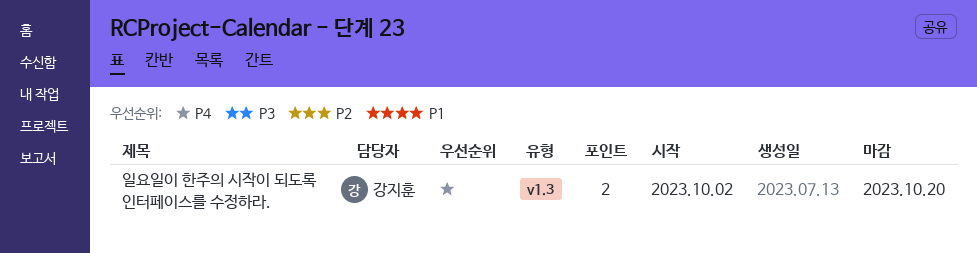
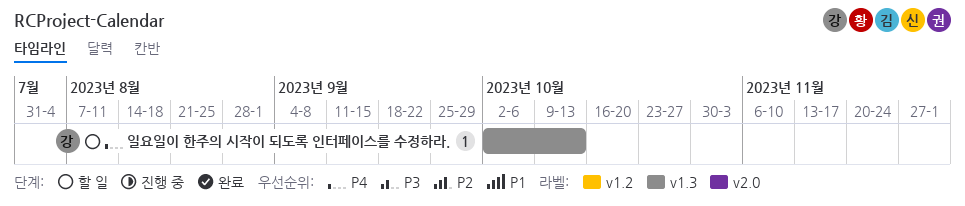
일요일이 한주의 시작이 되도록 인터페이스를 수정하라., estimate: 2 -> 1
일요일이 한주의 시작이 되도록 인터페이스를 수정하라., due: Oct 20 -> Oct 13

